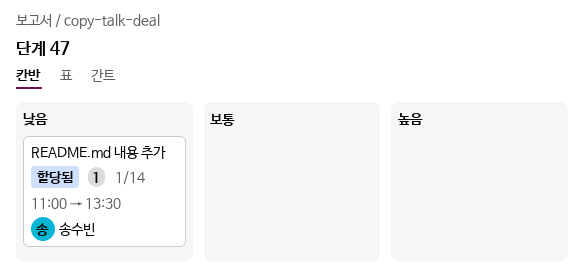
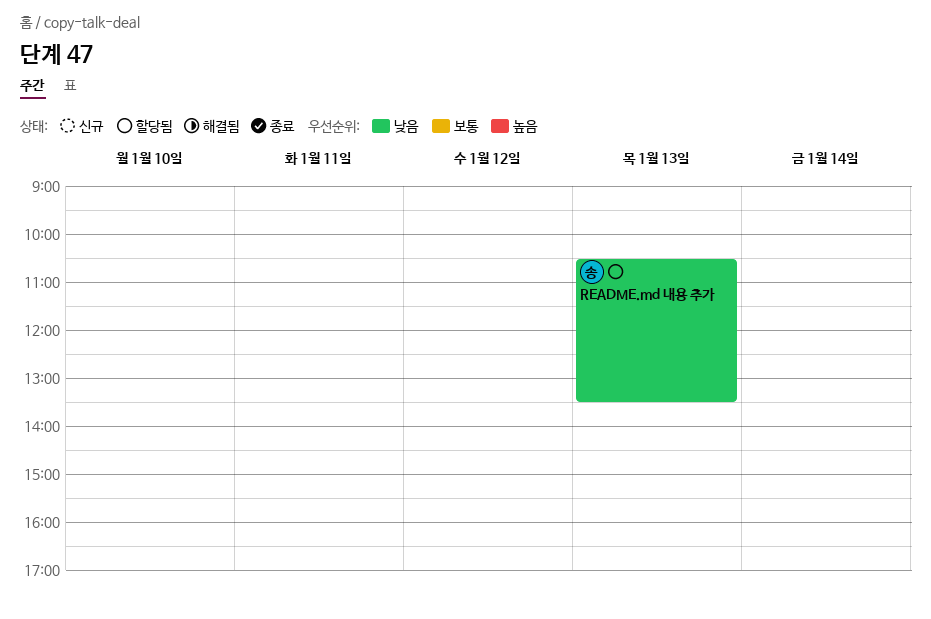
README.md 내용 추가, day: Jan 14 -> Jan 13
README.md 내용 추가, begins: 11:00 -> 10:30

